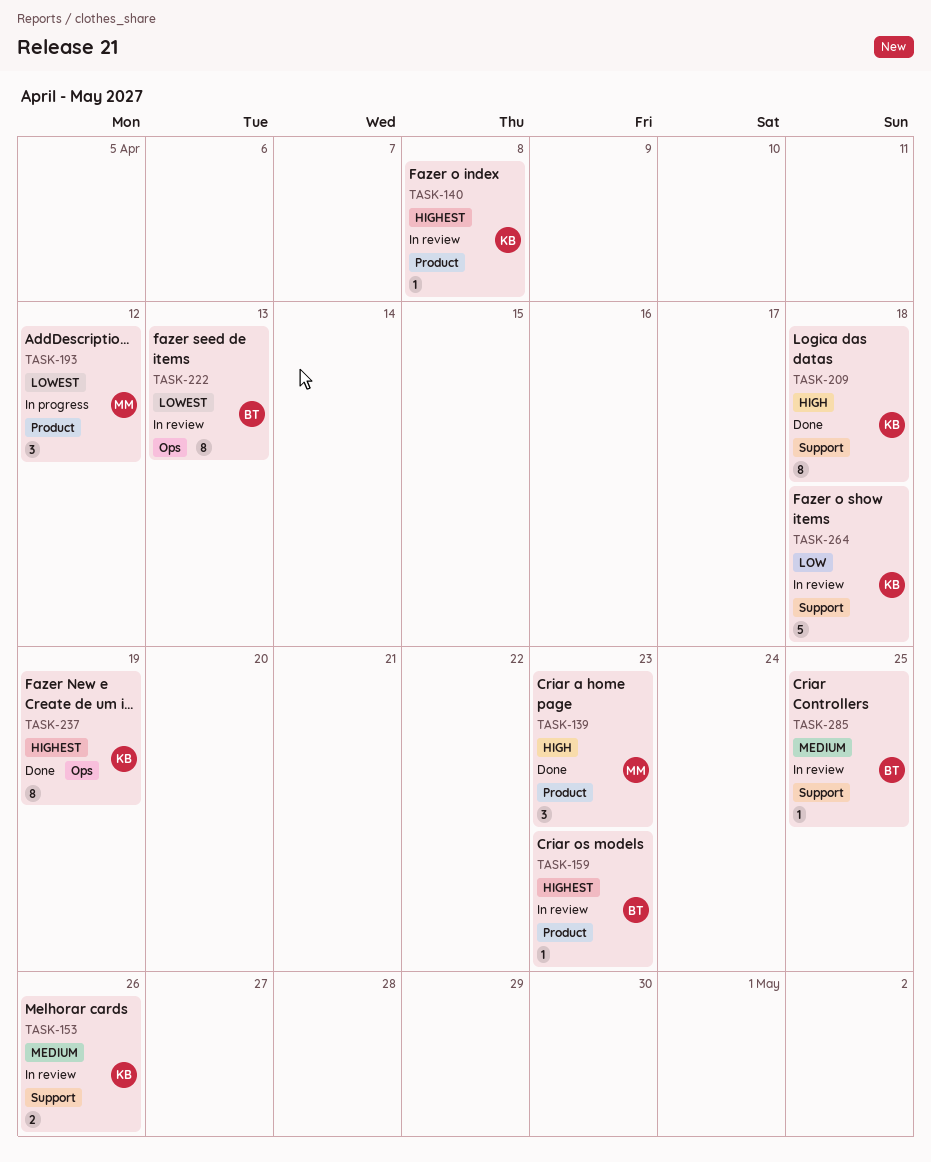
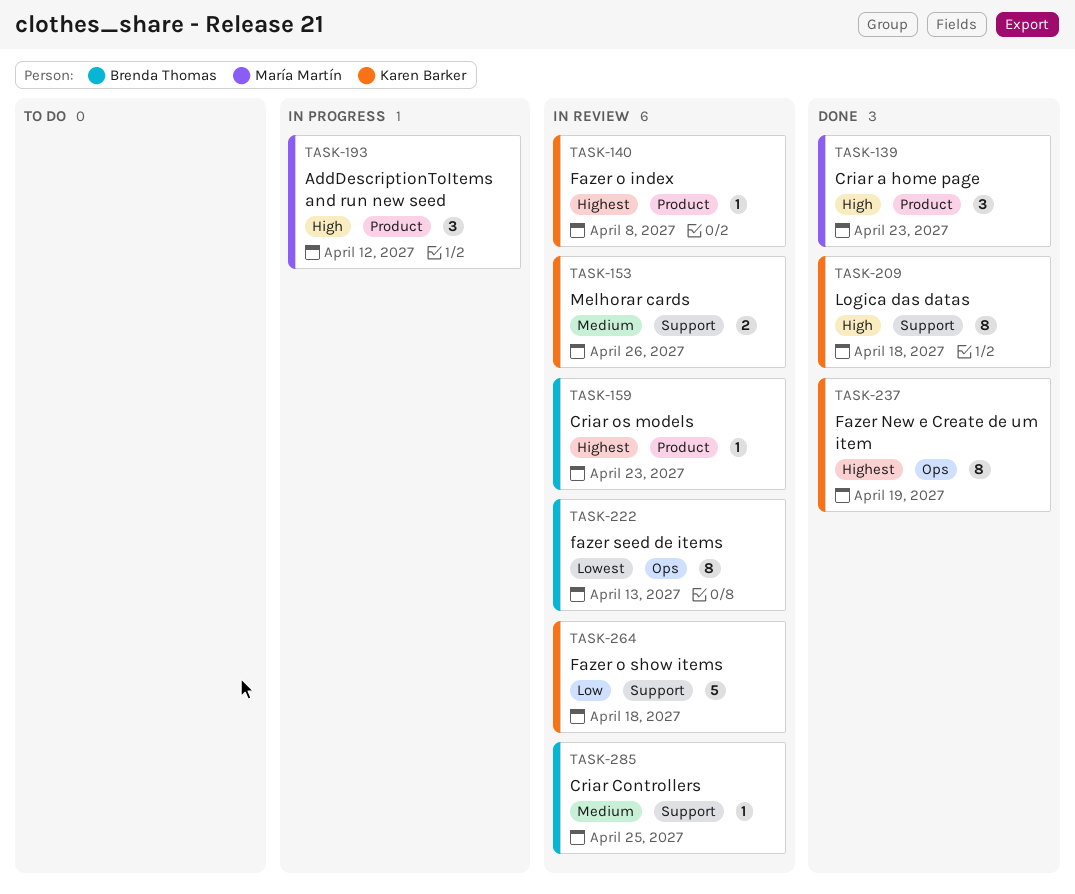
TASK-193, priority: Lowest -> High

